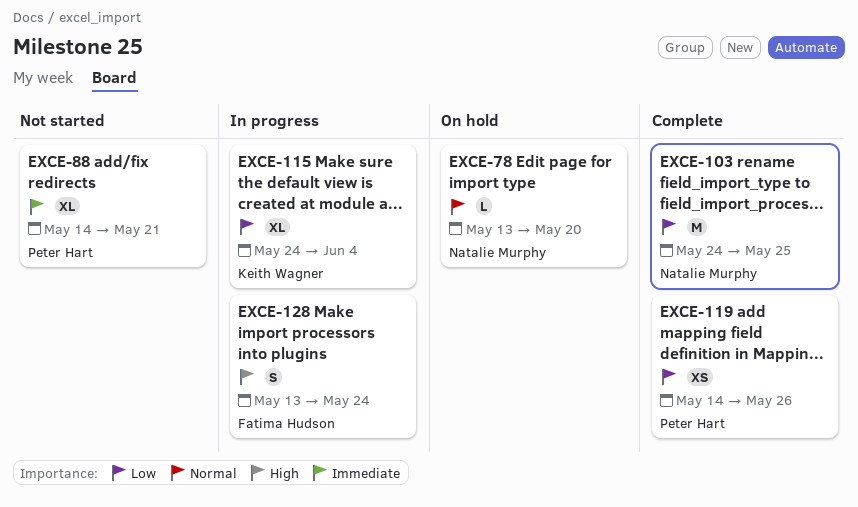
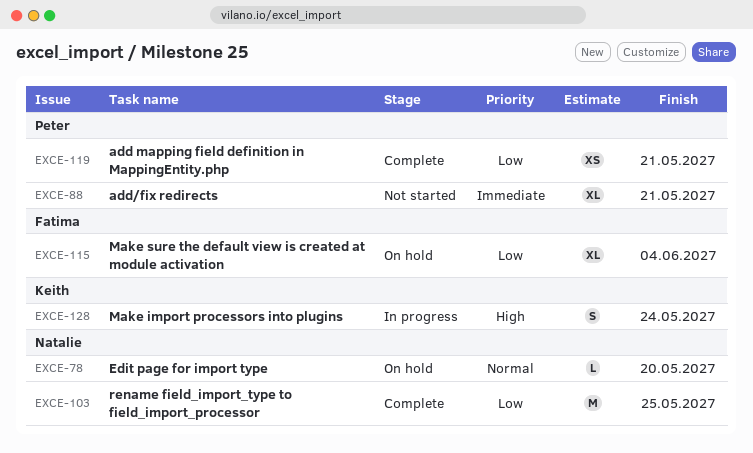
EXCE-115, status: In progress -> On hold
EXCE-115, owner: Keith Wagner -> Fatima Hudson
EXCE-119, due: May 26 -> May 21
EXCE-128, owner: Fatima Hudson -> Keith Wagner

